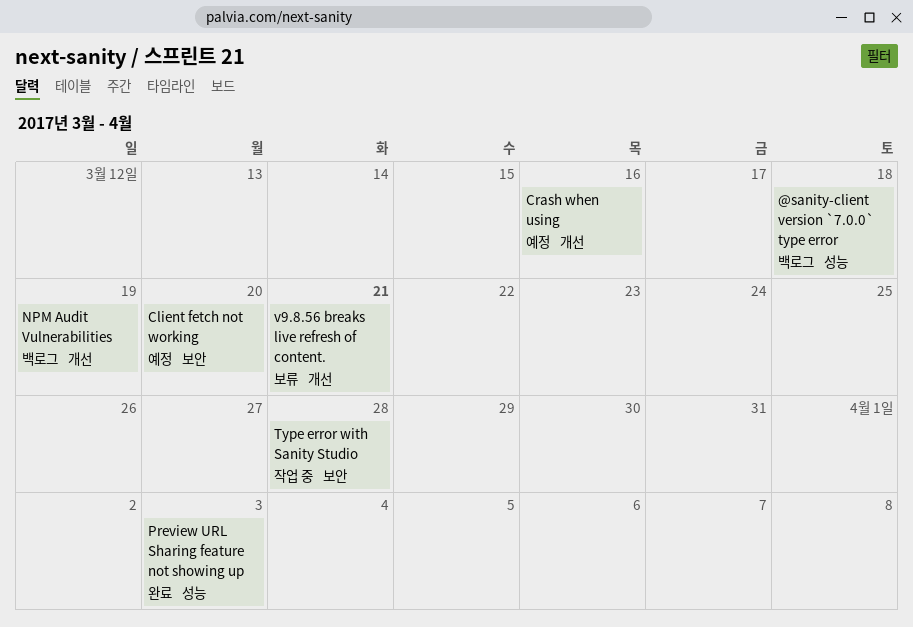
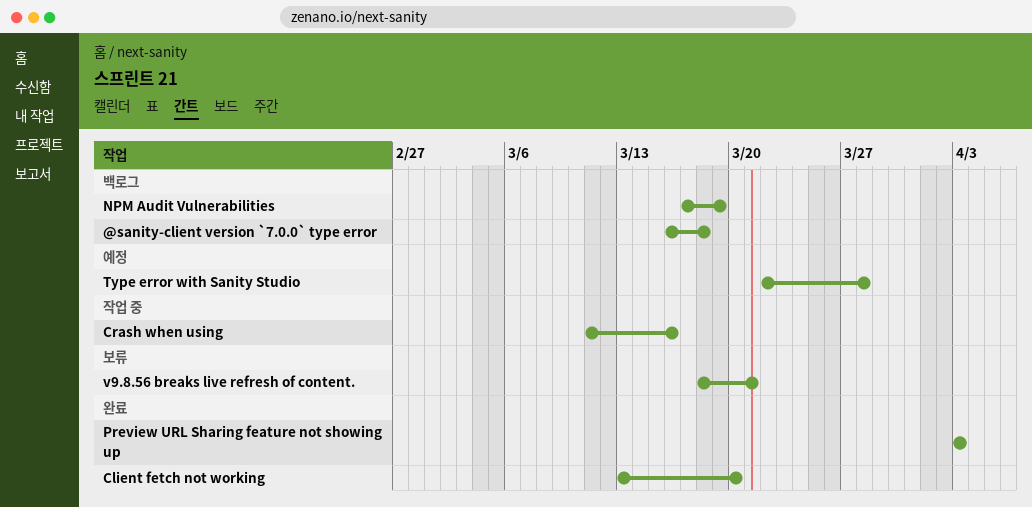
Client fetch not working, status: 예정 -> 완료
Crash when using, status: 예정 -> 작업 중
Type error with Sanity Studio, status: 작업 중 -> 예정

